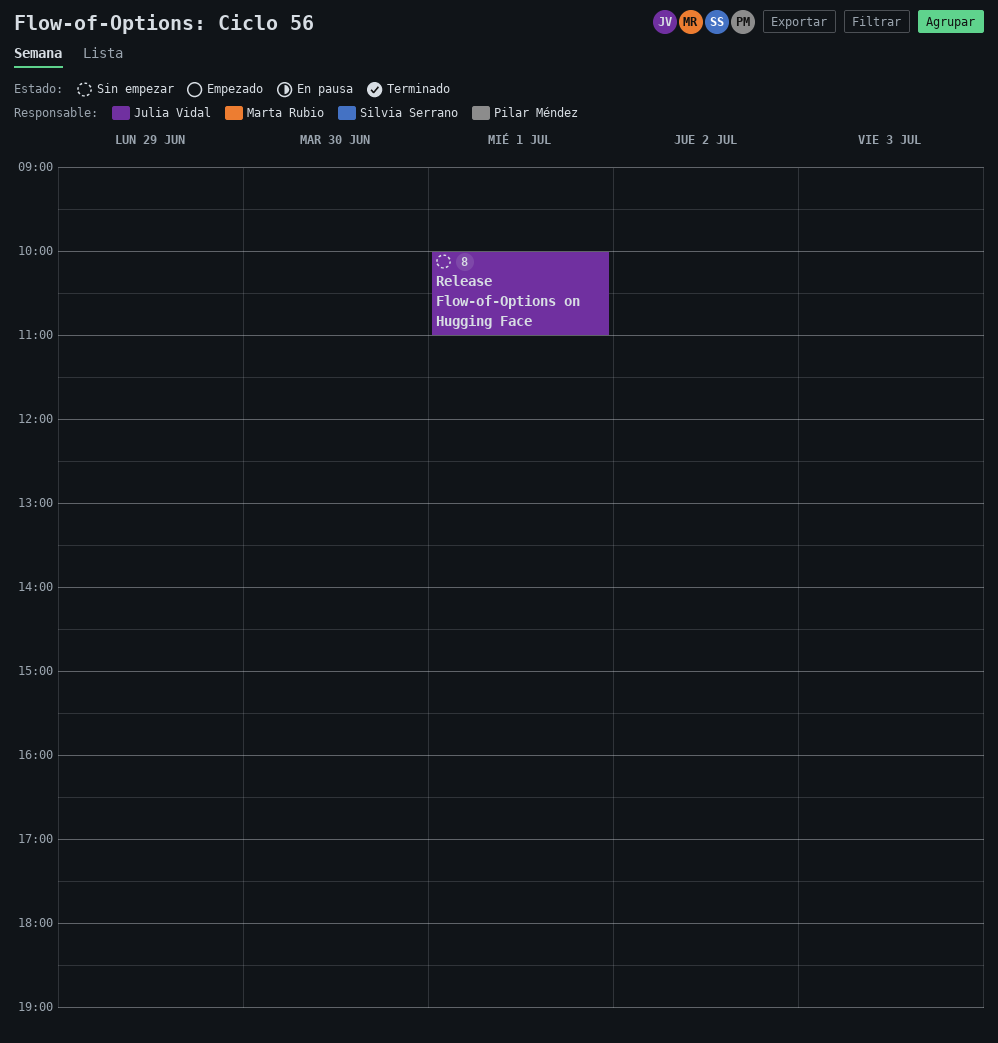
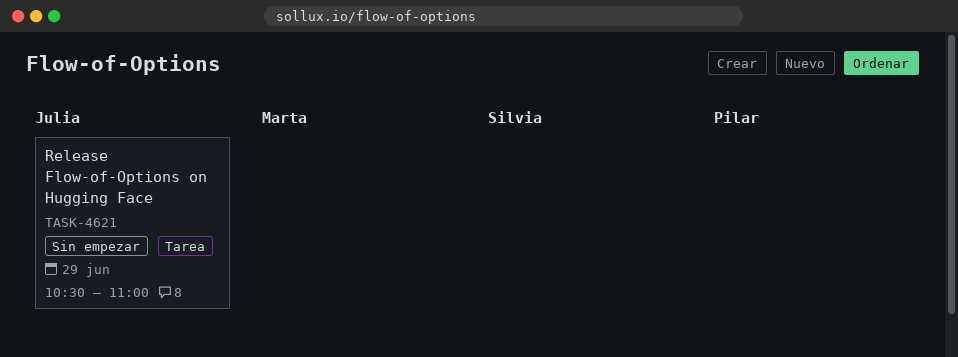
Release Flow-of-Options on Hugging Face, day: Jul 1 -> Jun 29
Release Flow-of-Options on Hugging Face, begins: 10:00 -> 10:30

